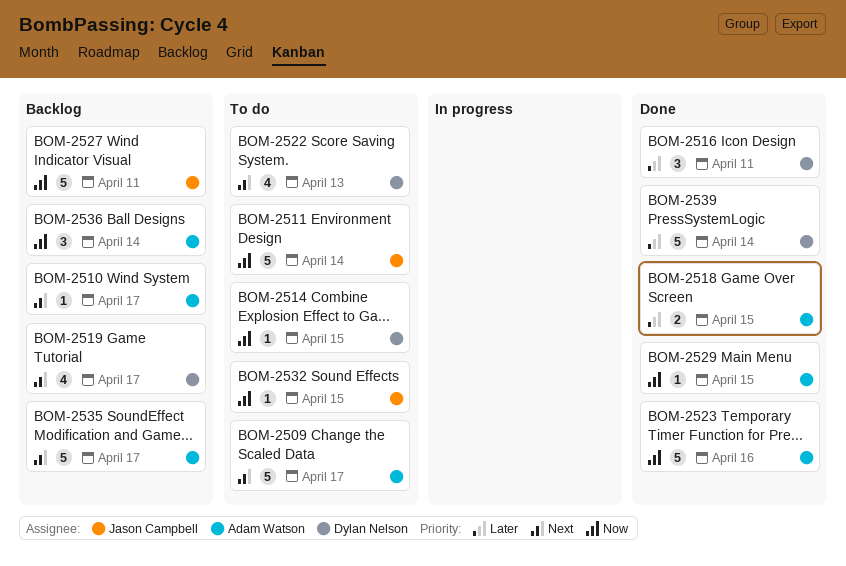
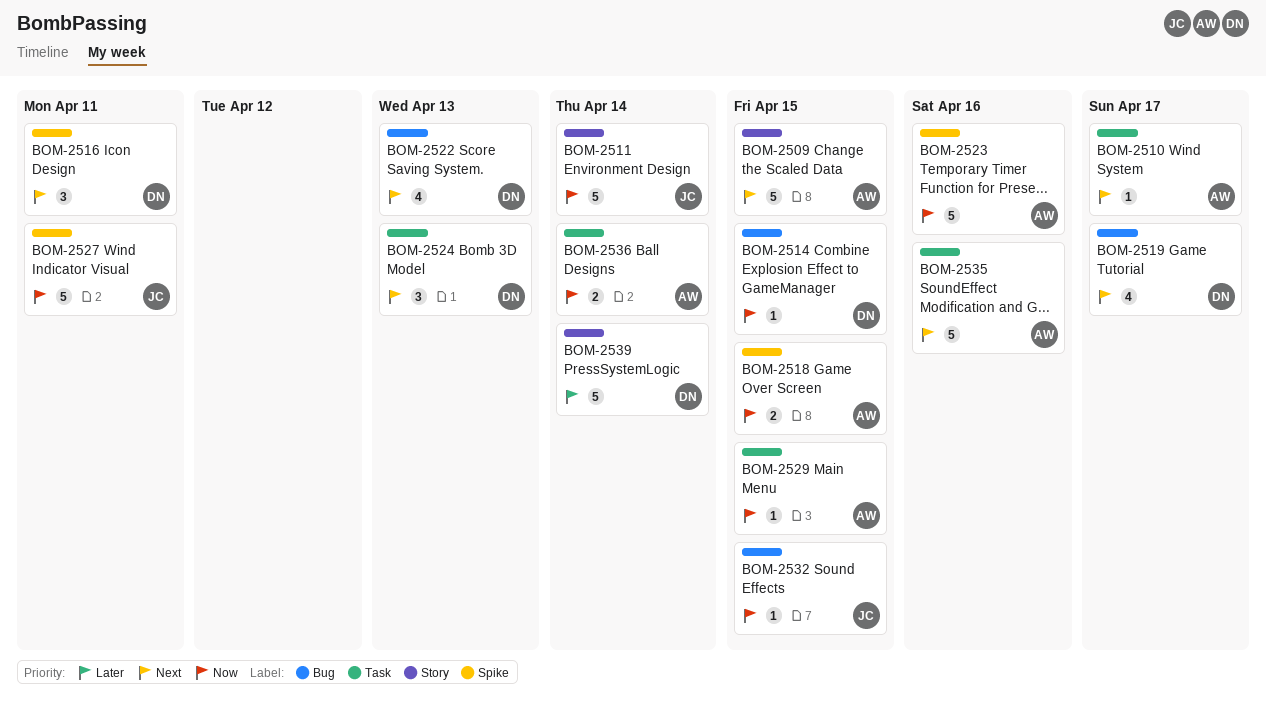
BOM-2509, due: Apr 17 -> Apr 15
BOM-2516, priority: Later -> Next
BOM-2518, priority: Later -> Now
BOM-2524: none -> present
BOM-2535, due: Apr 17 -> Apr 16
BOM-2536, estimate: 3 -> 2

